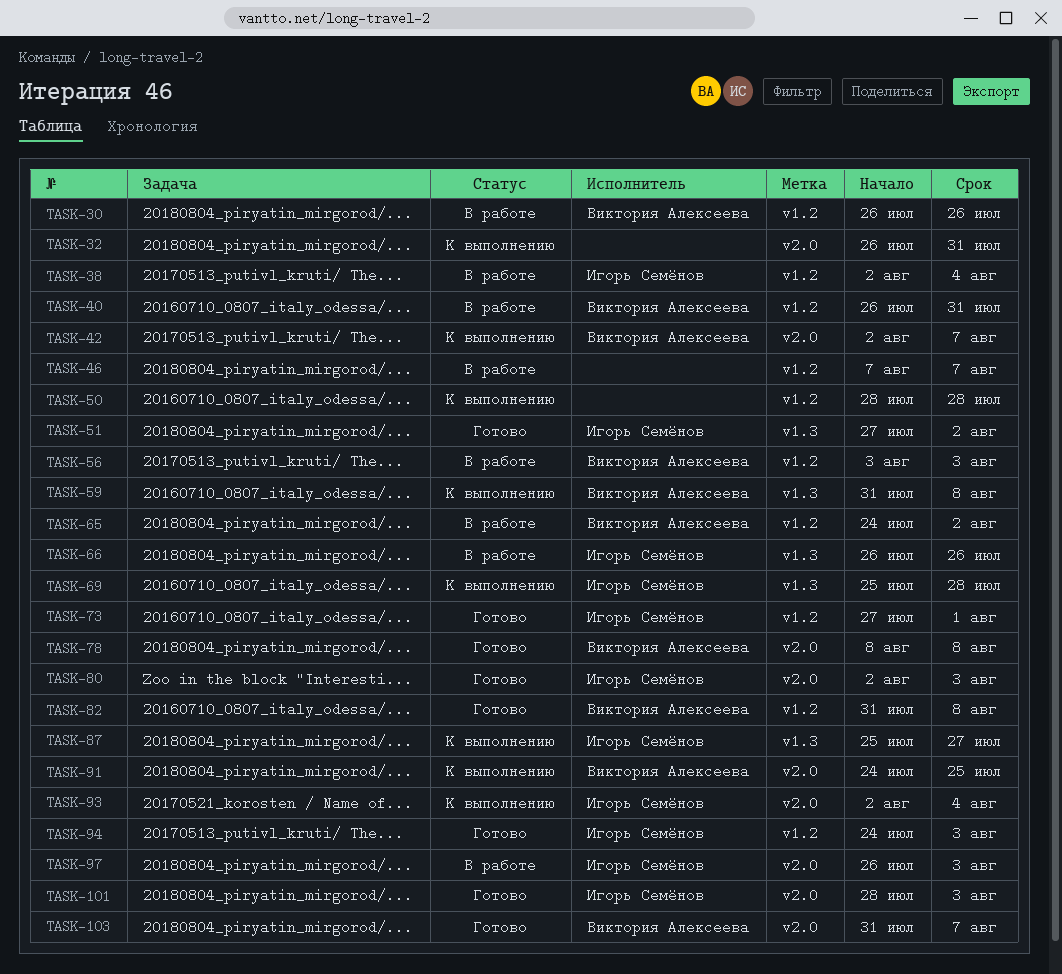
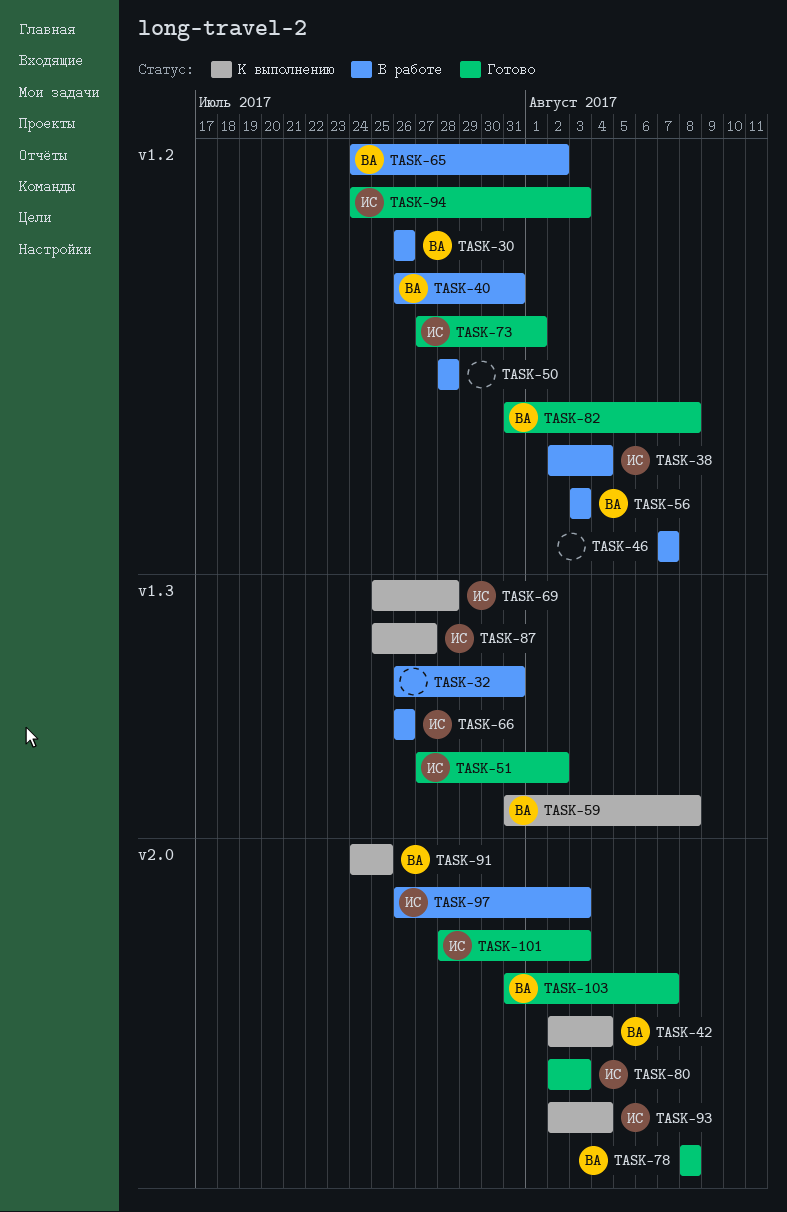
TASK-32, status: К выполнению -> В работе
TASK-32, label: v2.0 -> v1.3
TASK-42, due: Aug 7 -> Aug 4
TASK-50, status: К выполнению -> В работе

